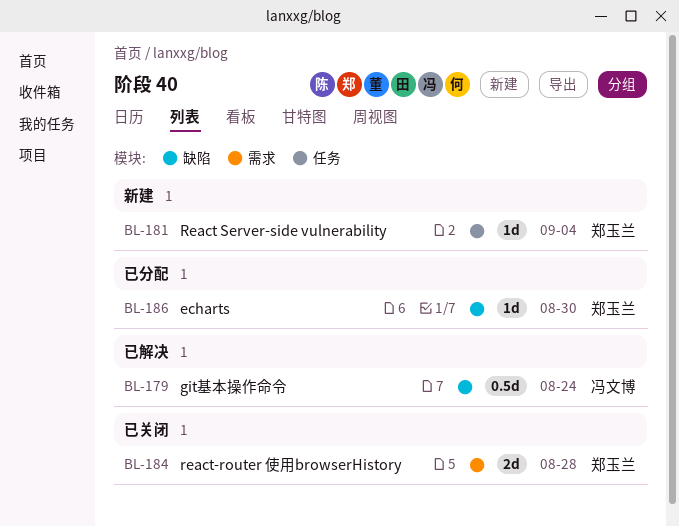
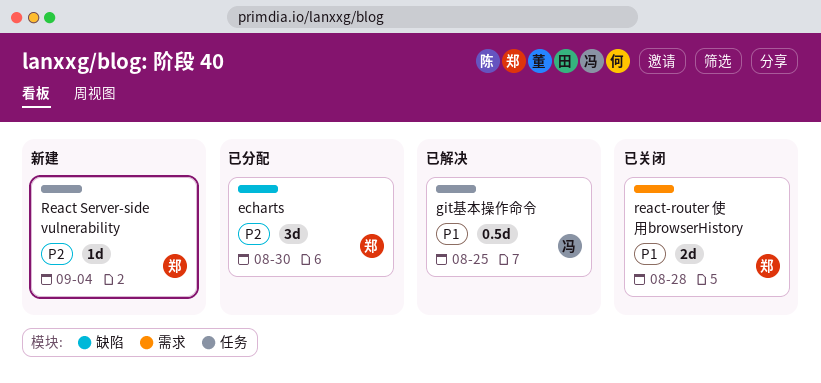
echarts, estimate: 1d -> 3d
git基本操作命令, label: 缺陷 -> 任务
git基本操作命令, due: Aug 24 -> Aug 25

